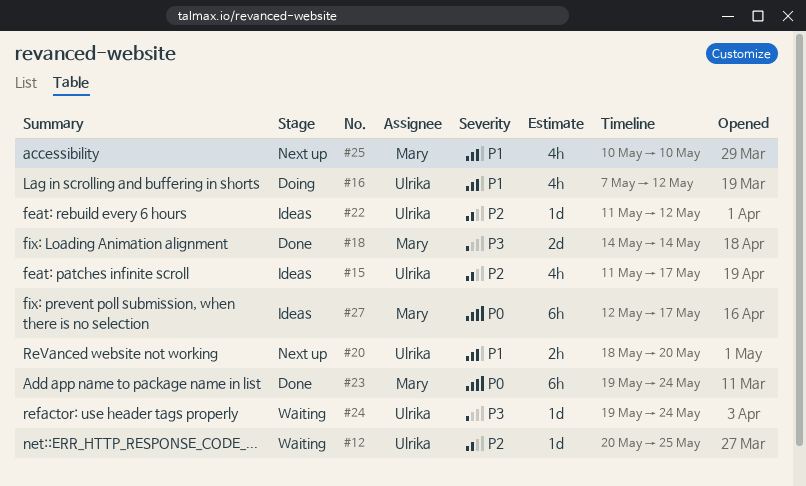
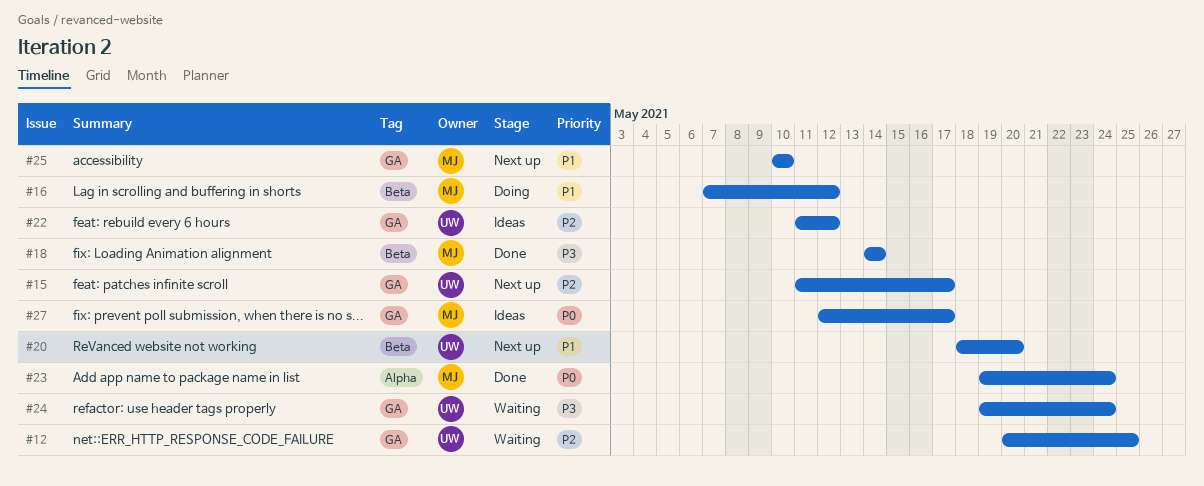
#15, status: Ideas -> Next up
#16, owner: Ulrika -> Mary

